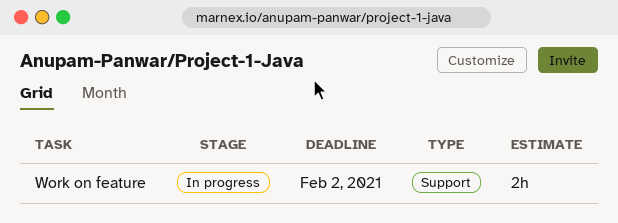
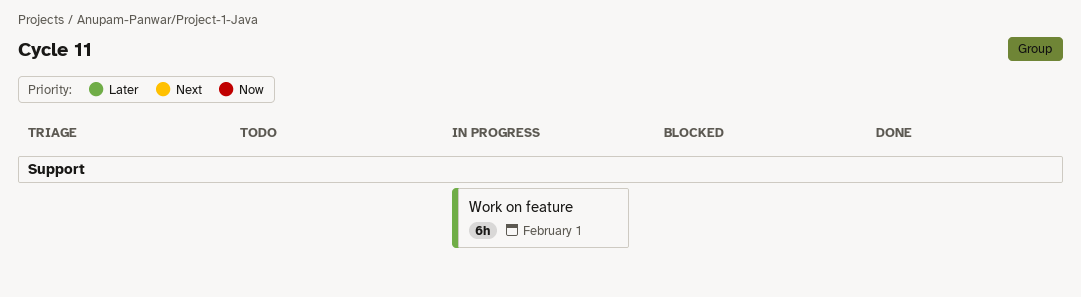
Work on feature, estimate: 2h -> 6h
Work on feature, due: Feb 2 -> Feb 1

